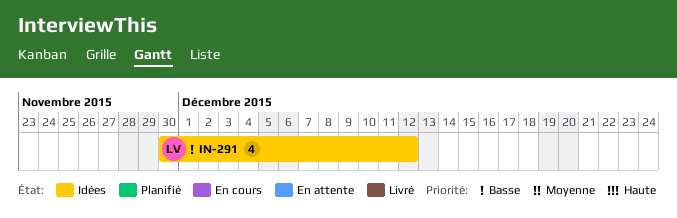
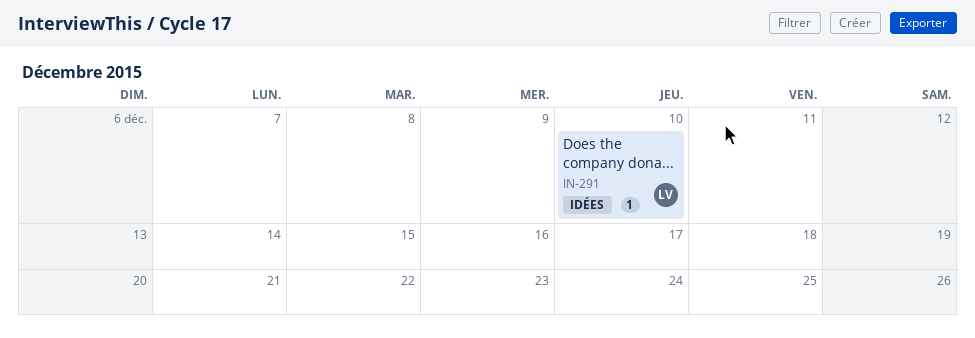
IN-291, estimate: 4 -> 1
IN-291, due: Dec 12 -> Dec 10

